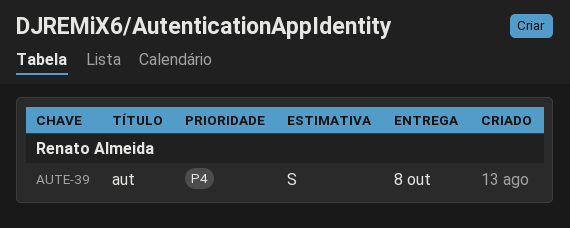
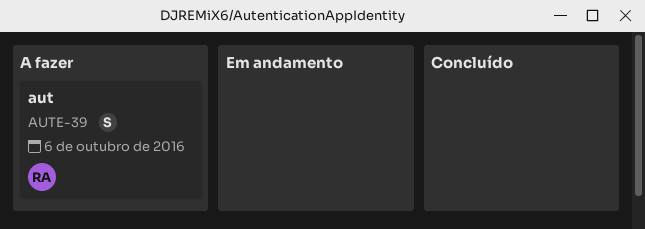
AUTE-39, due: Oct 8 -> Oct 6

